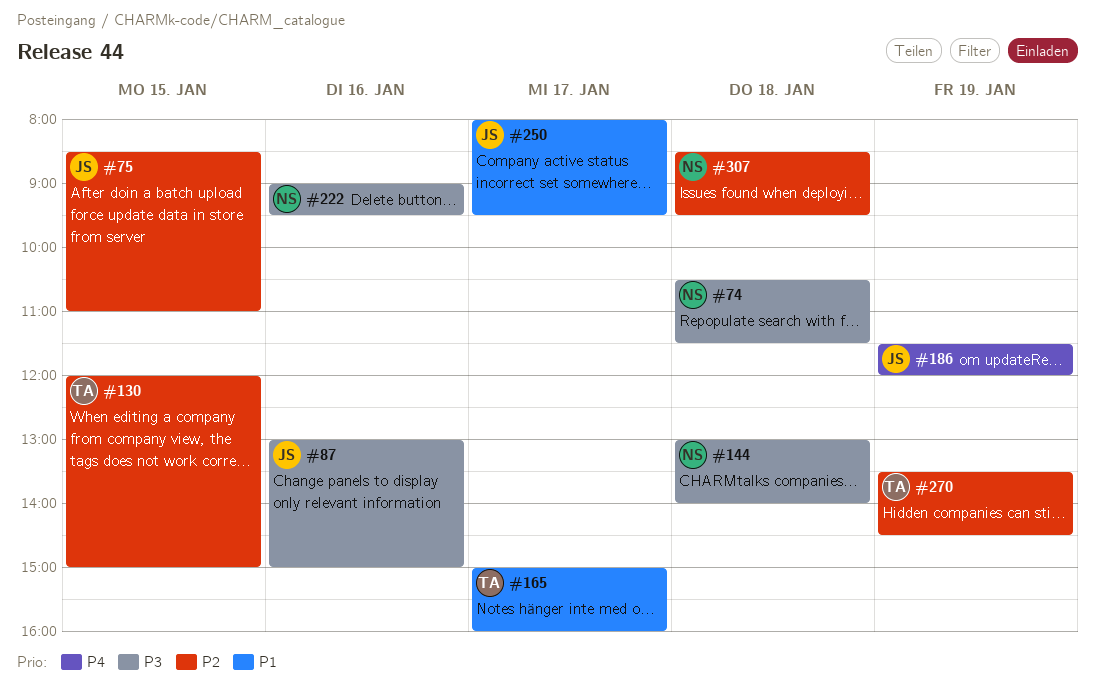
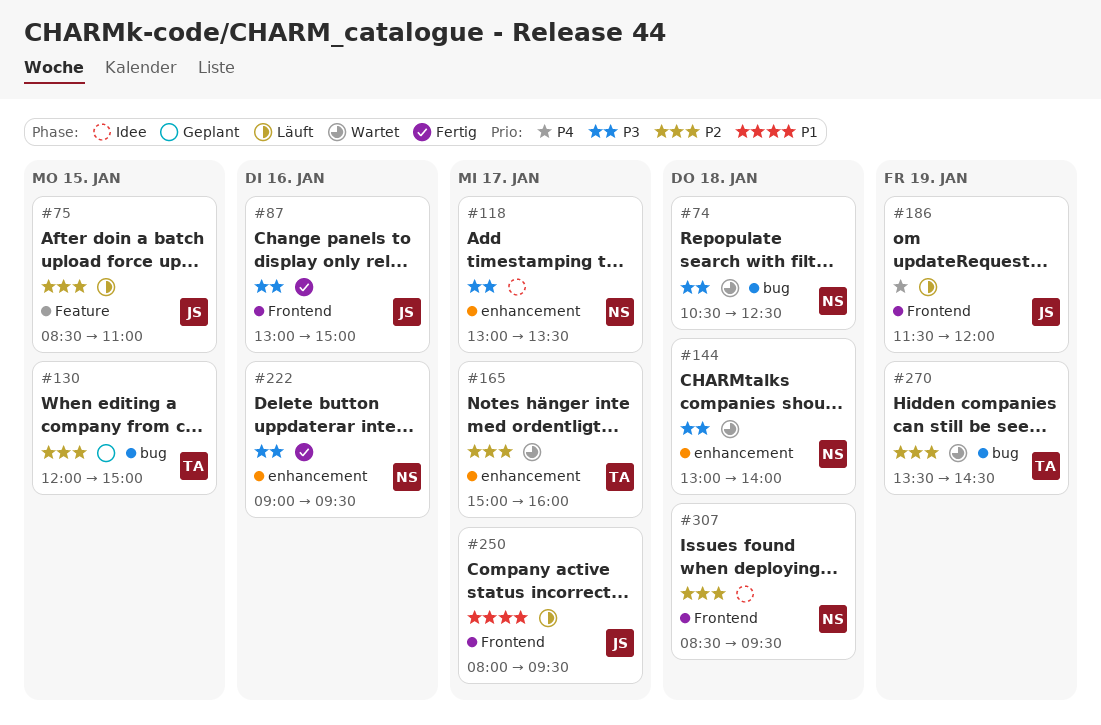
#74, ends: 11:30 -> 12:30
#118: none -> present
#165, priority: P1 -> P2

